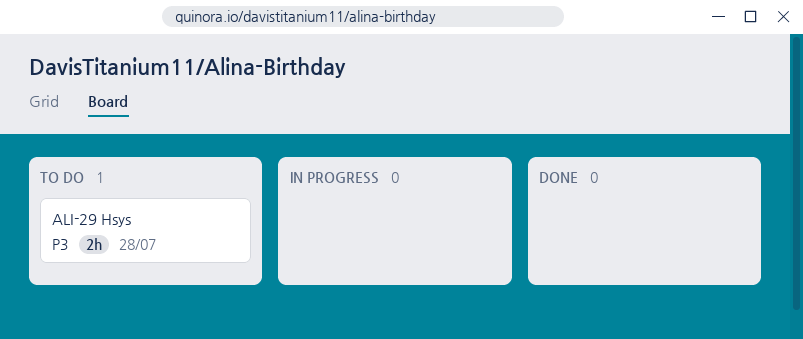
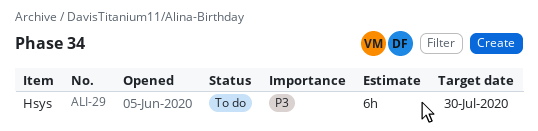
ALI-29, estimate: 2h -> 6h
ALI-29, due: Jul 28 -> Jul 30

